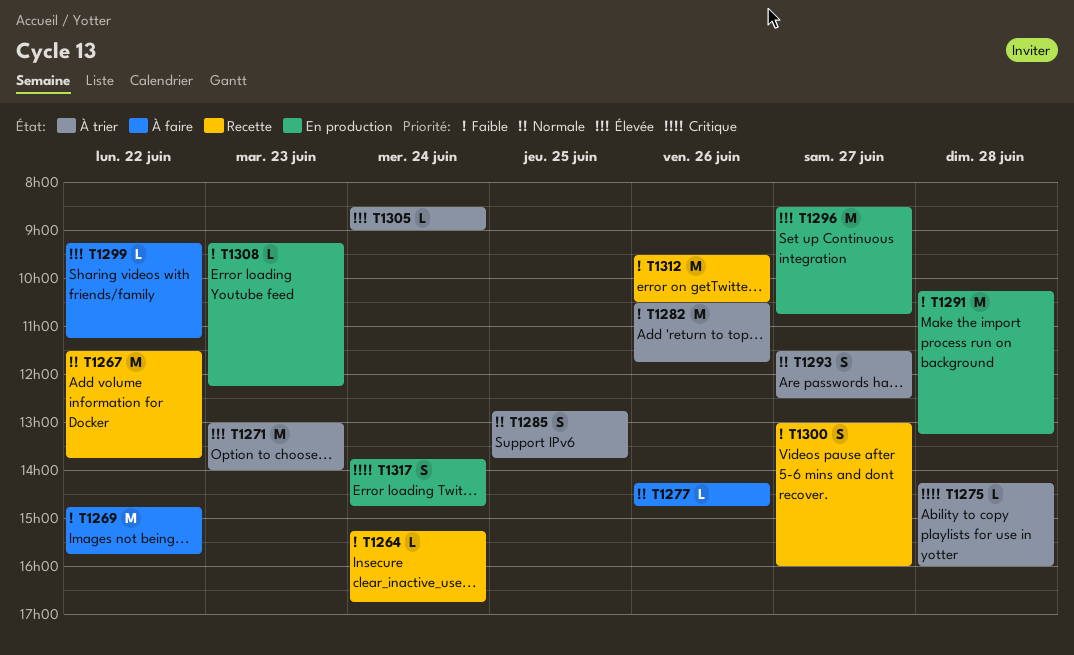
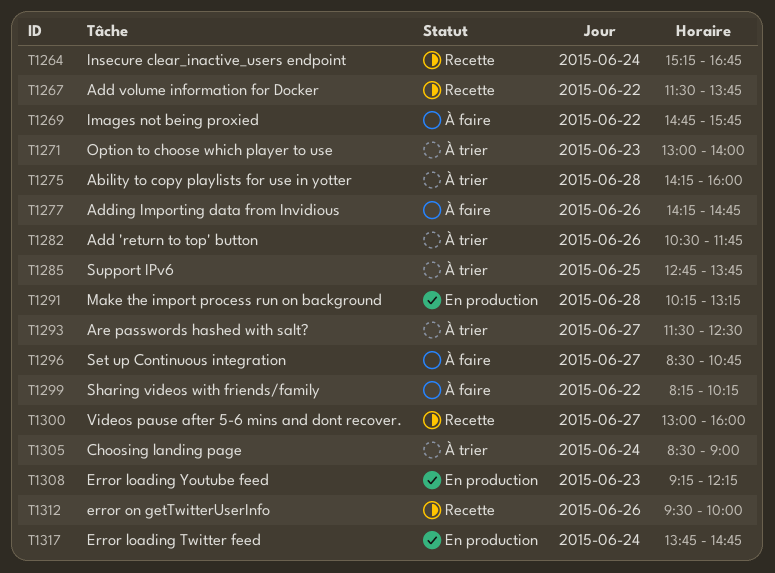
T1296, status: En production -> À faire
T1299, begins: 09:15 -> 08:15
T1299, ends: 11:15 -> 10:15
T1312, ends: 10:30 -> 10:00

